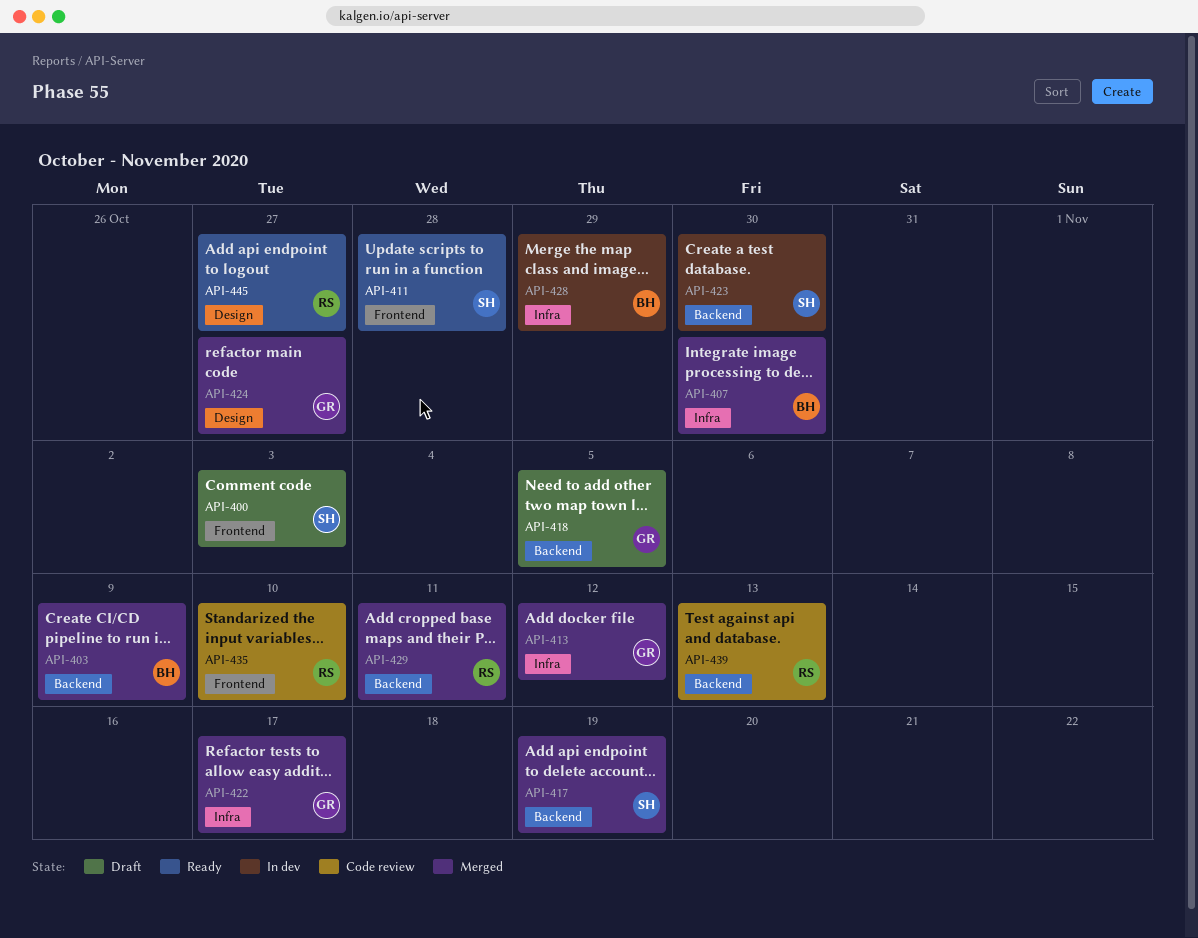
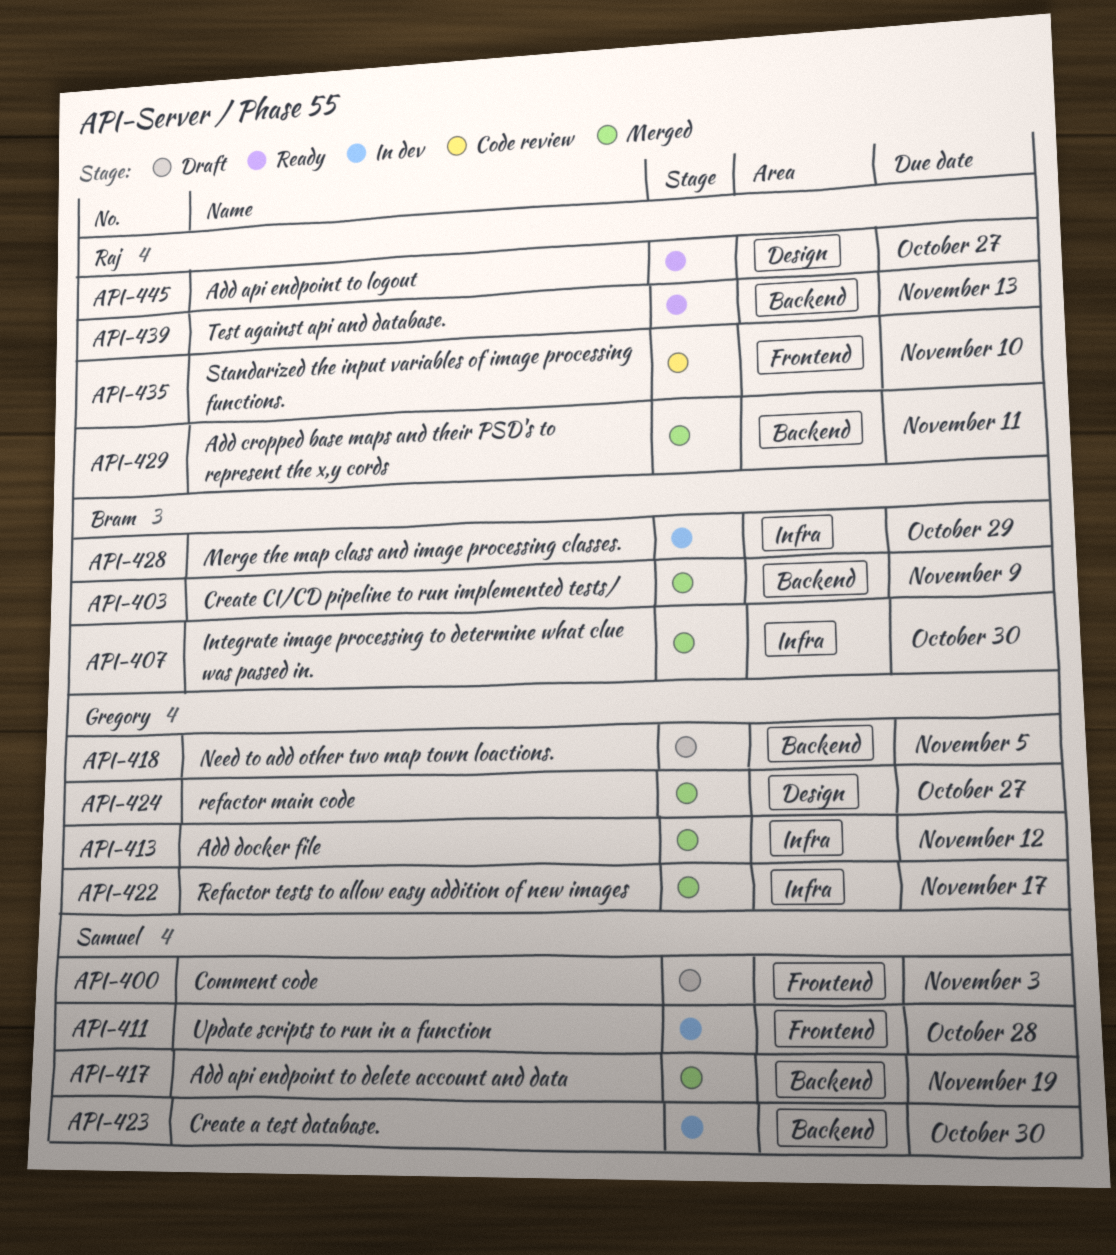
API-411, status: Ready -> In dev
API-439, status: Code review -> Ready

